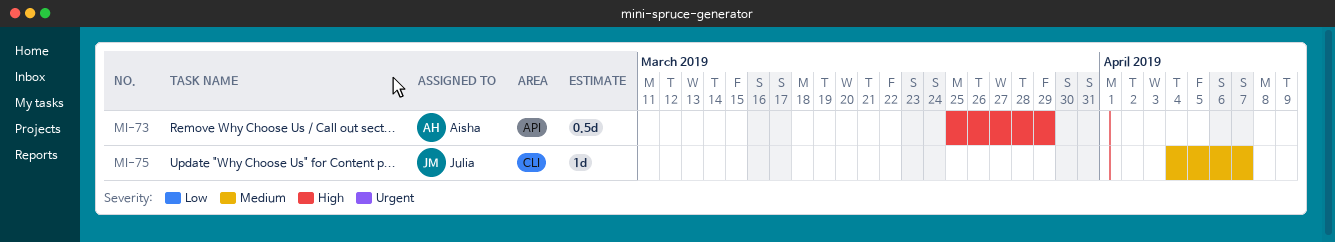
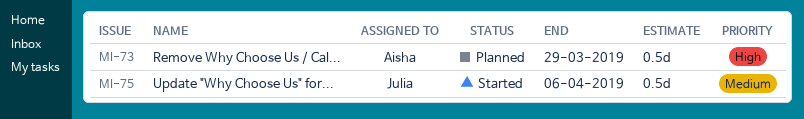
MI-75, estimate: 1d -> 0.5d
MI-75, due: Apr 7 -> Apr 6

